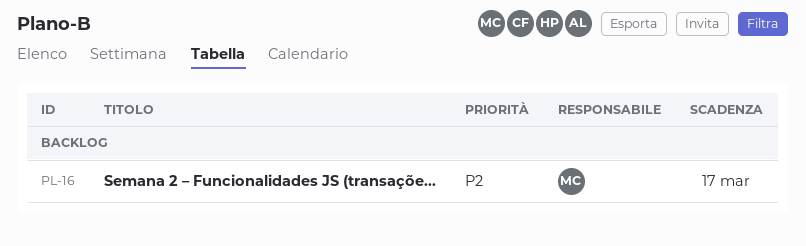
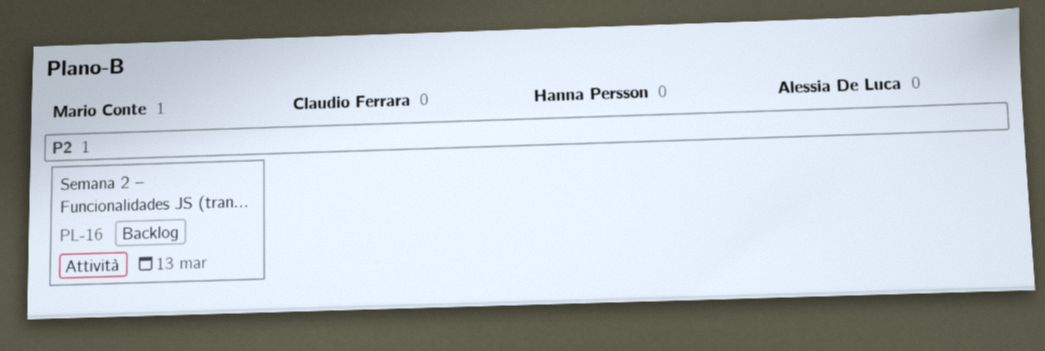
PL-16, due: Mar 17 -> Mar 13

